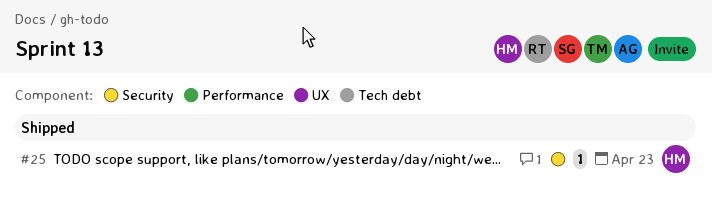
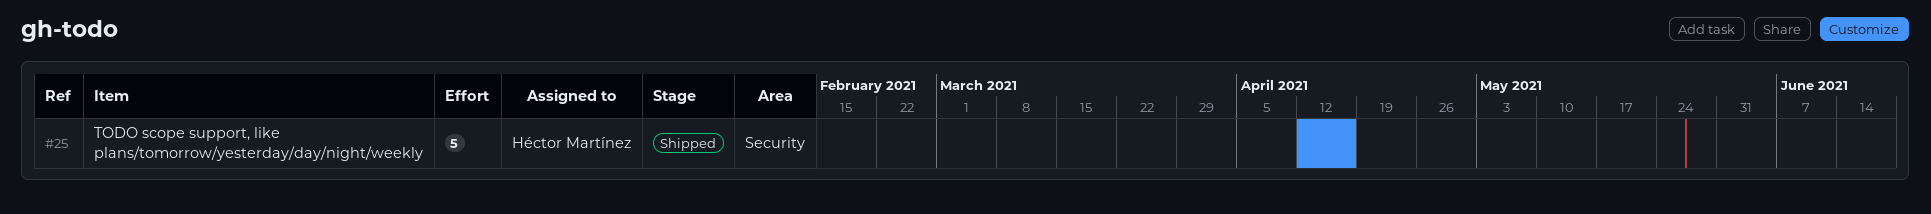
#25, estimate: 1 -> 5
#25, due: Apr 23 -> Apr 16

